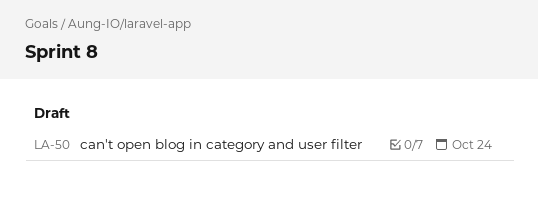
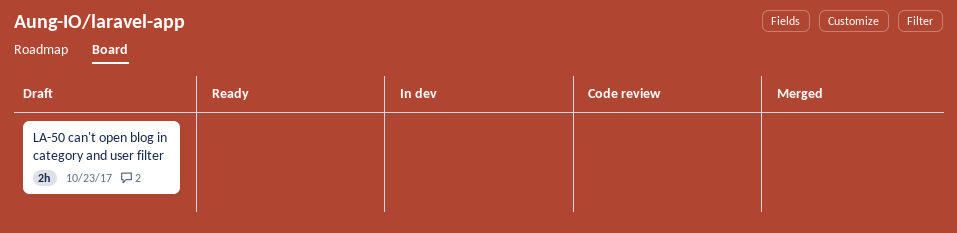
LA-50, due: Oct 24 -> Oct 23

